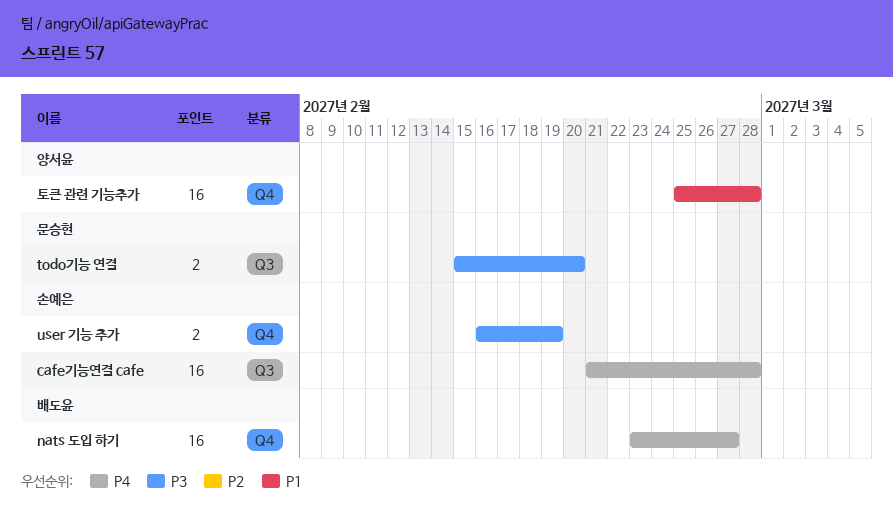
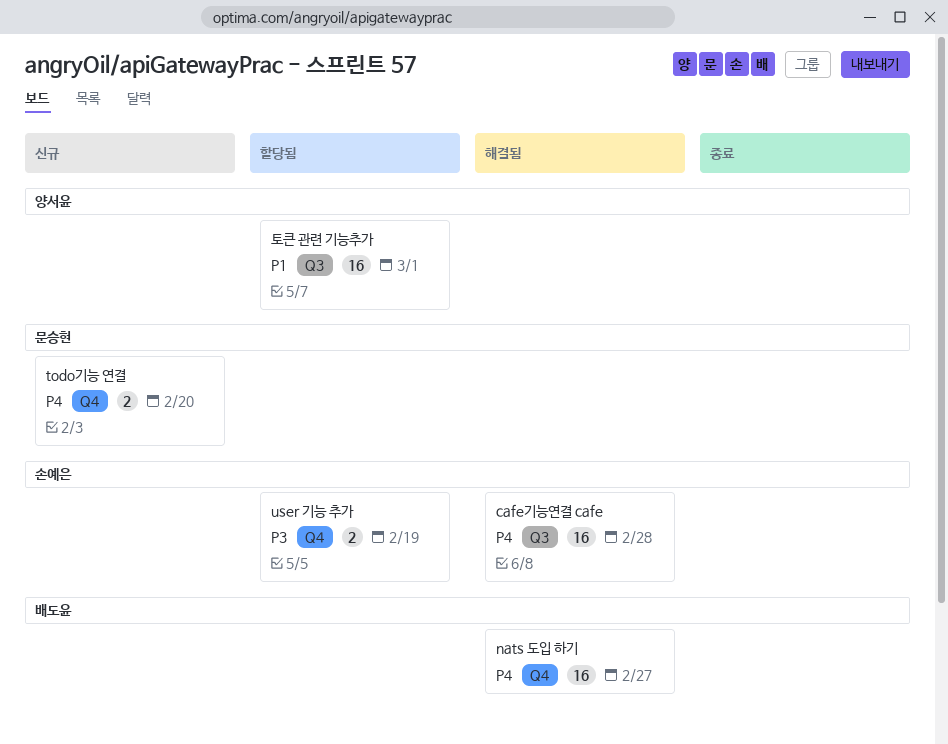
todo기능 연결, priority: P3 -> P4
todo기능 연결, label: Q3 -> Q4
토큰 관련 기능추가, label: Q4 -> Q3
토큰 관련 기능추가, due: Feb 28 -> Mar 1

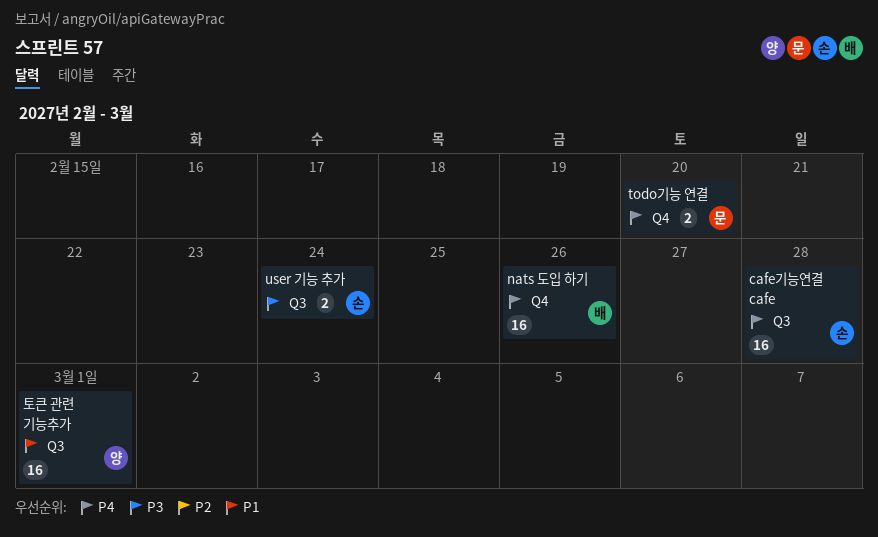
nats 도입 하기, due: Feb 27 -> Feb 26
user 기능 추가, label: Q4 -> Q3
user 기능 추가, due: Feb 19 -> Feb 24

